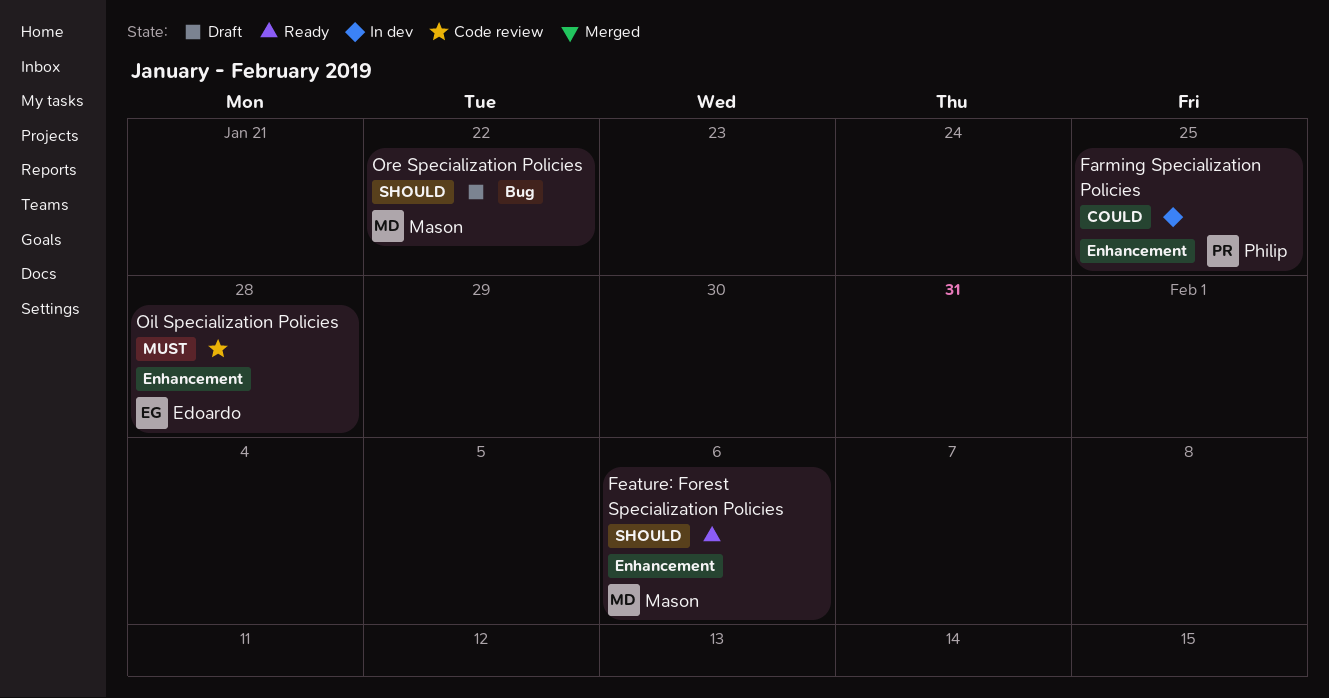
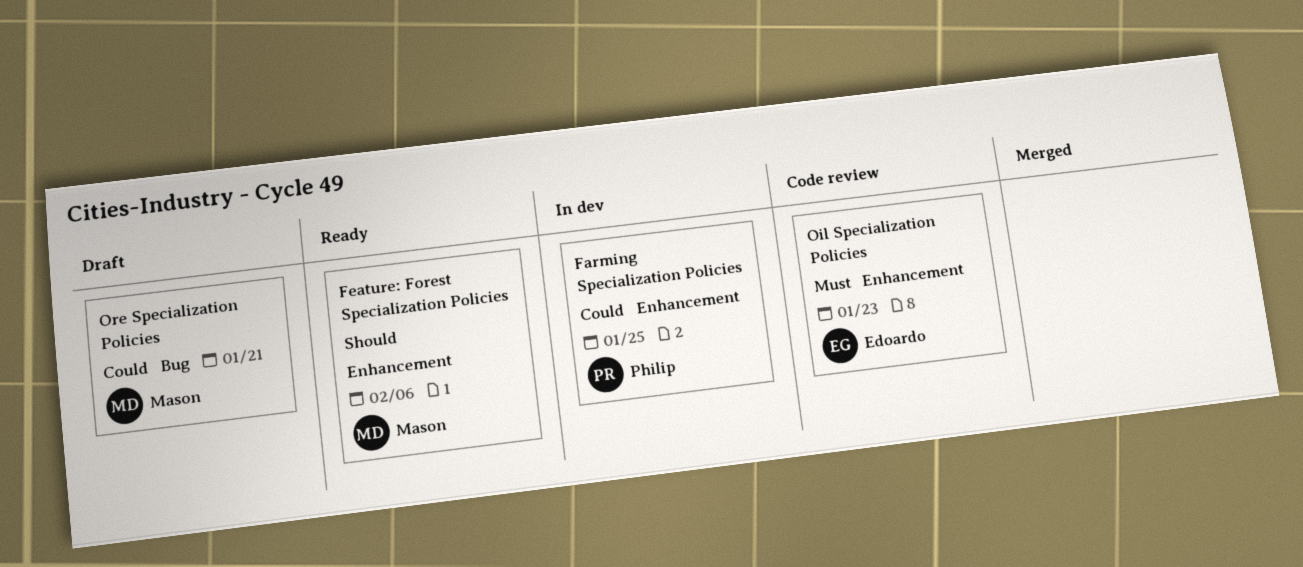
Oil Specialization Policies, due: Jan 28 -> Jan 23
Ore Specialization Policies, priority: Should -> Could
Ore Specialization Policies, due: Jan 22 -> Jan 21

